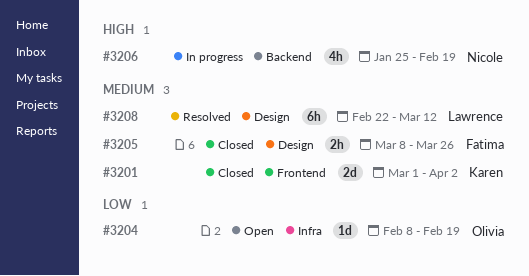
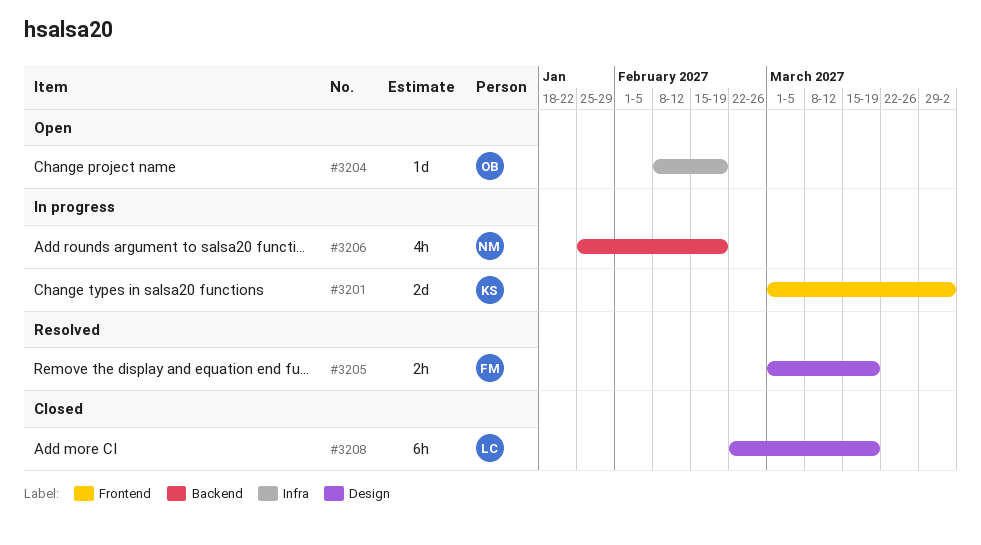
#3201, status: Closed -> In progress
#3205, status: Closed -> Resolved
#3205, start: Mar 8 -> Mar 1
#3205, due: Mar 26 -> Mar 19
#3208, status: Resolved -> Closed
#3208, due: Mar 12 -> Mar 19

